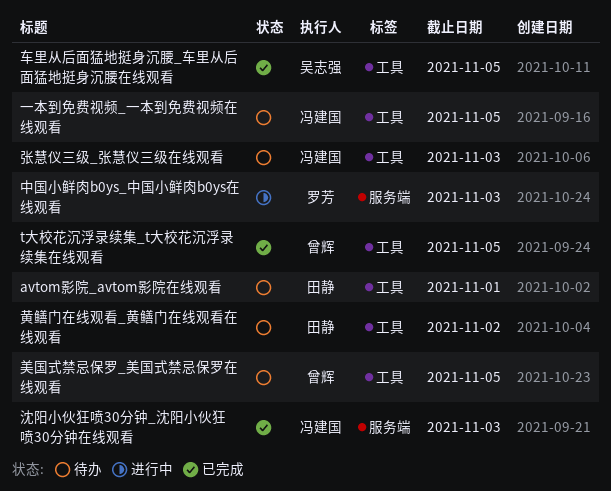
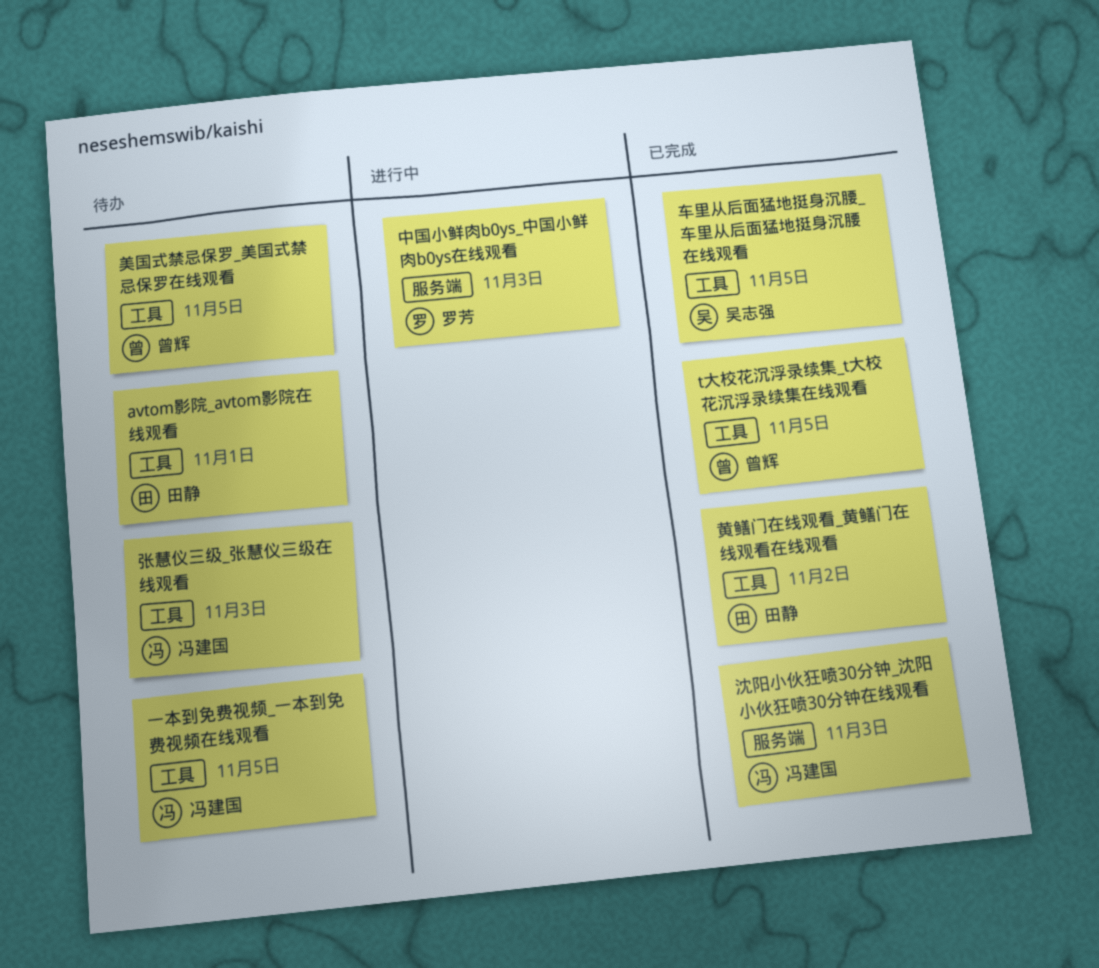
黄鳝门在线观看_黄鳝门在线观看在线观看, status: 待办 -> 已完成

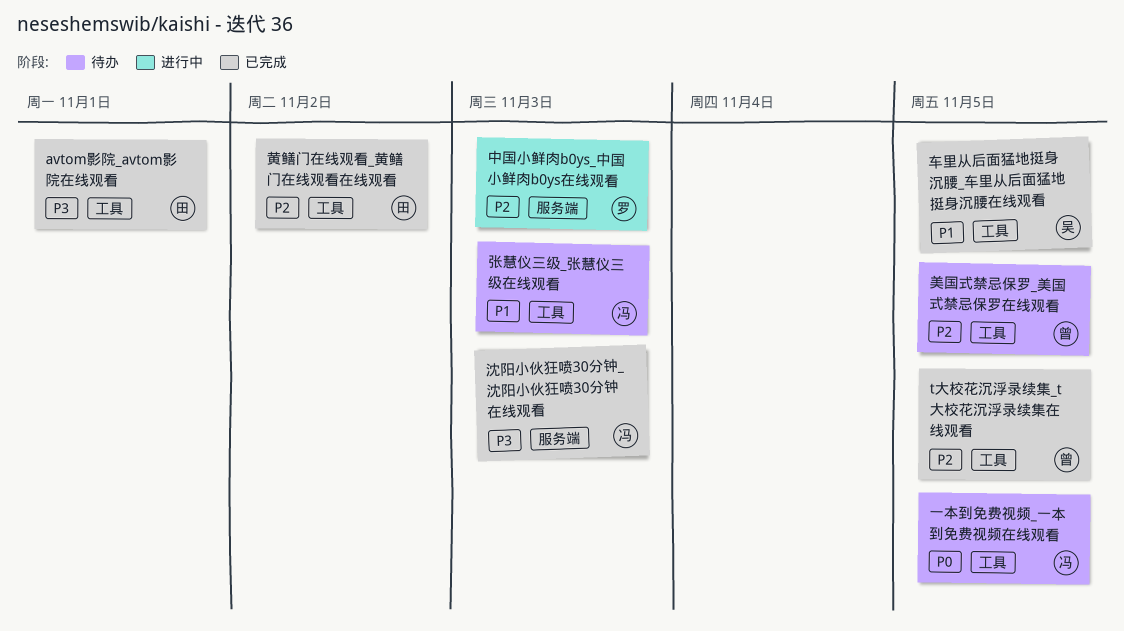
avtom影院_avtom影院在线观看, status: 待办 -> 已完成

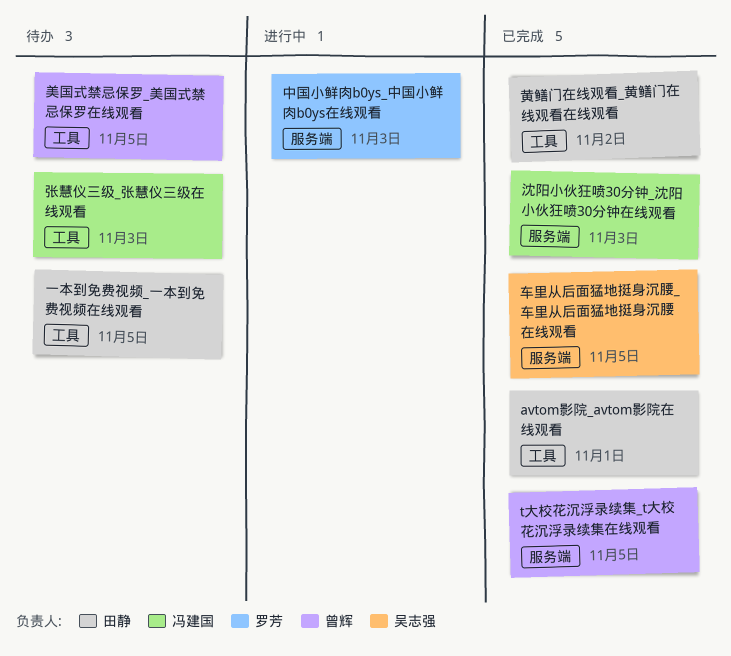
t大校花沉浮录续集_t大校花沉浮录续集在线观看, label: 工具 -> 服务端
一本到免费视频_一本到免费视频在线观看, owner: 冯建国 -> 田静
车里从后面猛地挺身沉腰_车里从后面猛地挺身沉腰在线观看, label: 工具 -> 服务端

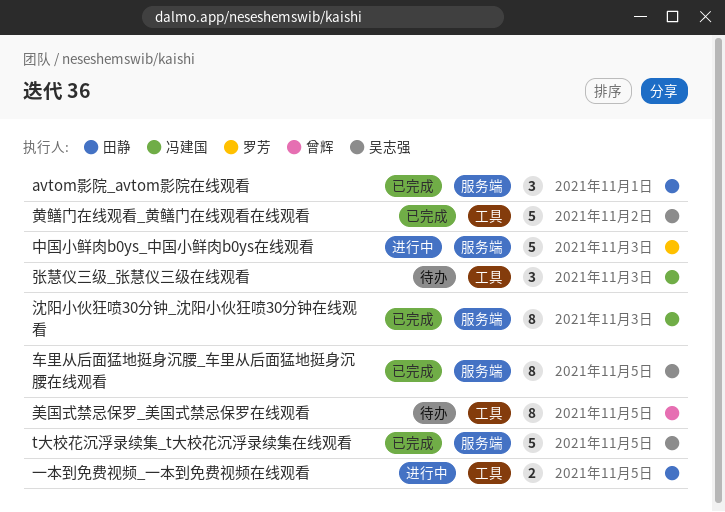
avtom影院_avtom影院在线观看, label: 工具 -> 服务端
t大校花沉浮录续集_t大校花沉浮录续集在线观看, owner: 曾辉 -> 吴志强
一本到免费视频_一本到免费视频在线观看, status: 待办 -> 进行中
黄鳝门在线观看_黄鳝门在线观看在线观看, owner: 田静 -> 吴志强

